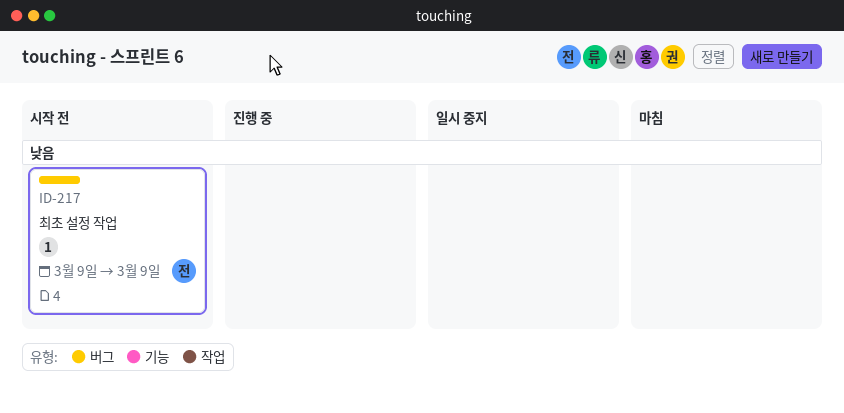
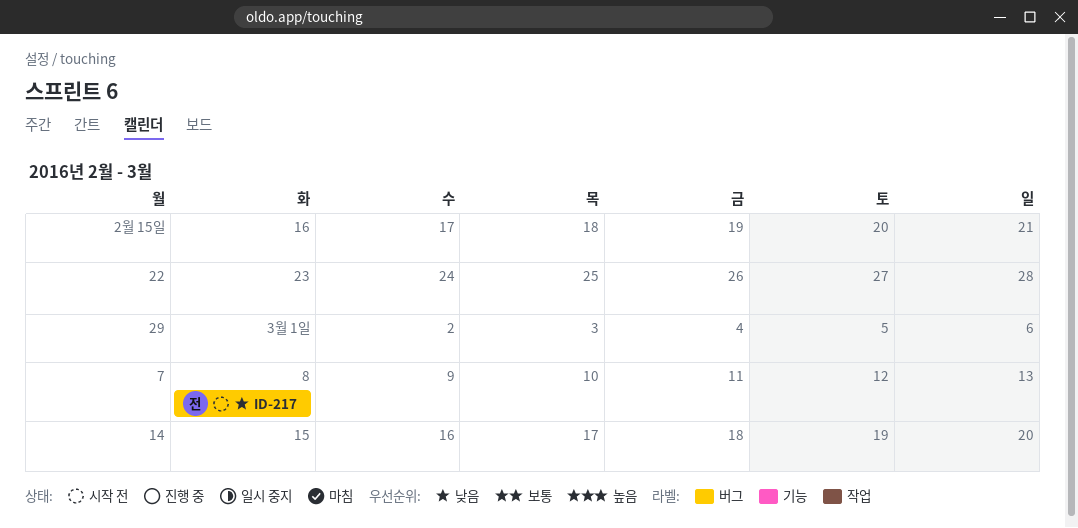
ID-217, start: Mar 9 -> Mar 8
ID-217, due: Mar 9 -> Mar 8

